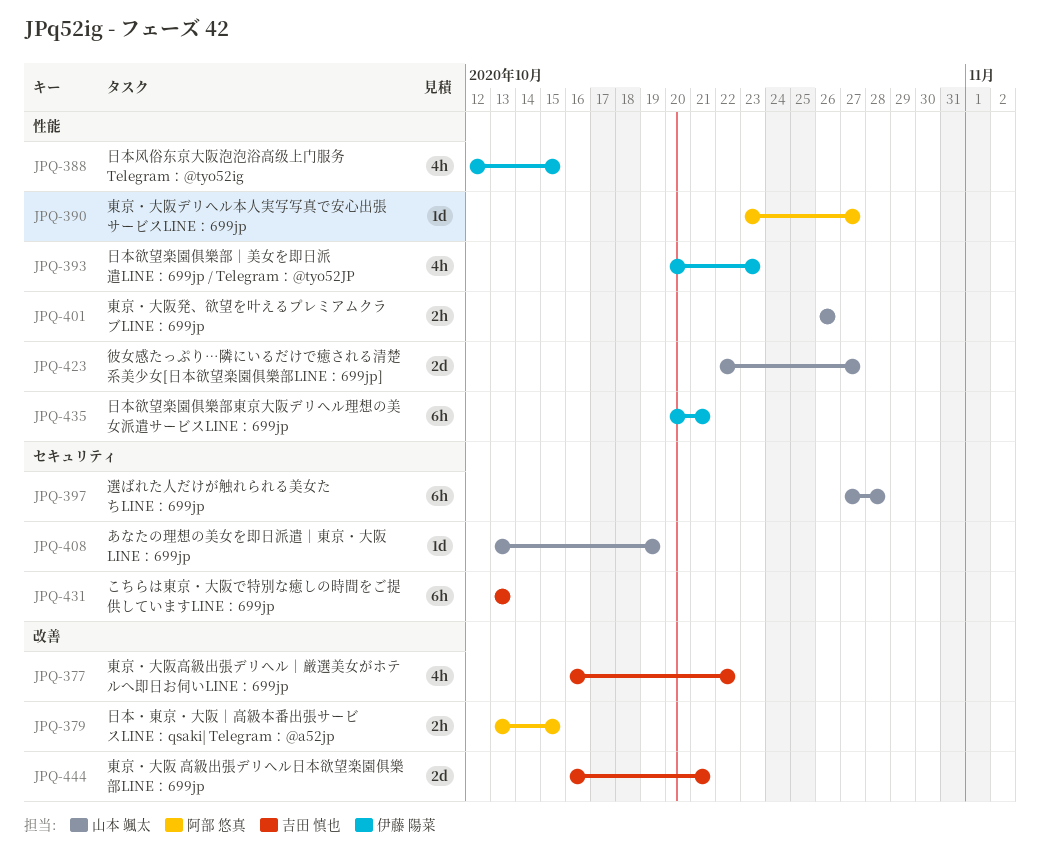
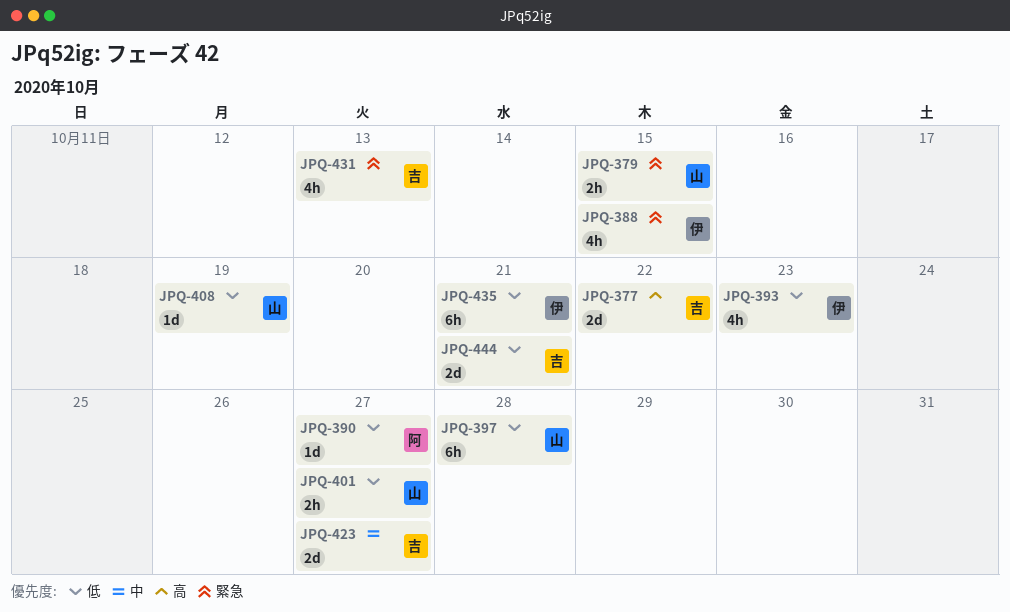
JPQ-377, estimate: 4h -> 2d
JPQ-379, owner: 阿部 悠真 -> 山本 颯太
JPQ-401, due: Oct 26 -> Oct 27
JPQ-423, owner: 山本 颯太 -> 吉田 慎也
JPQ-431, estimate: 6h -> 4h

